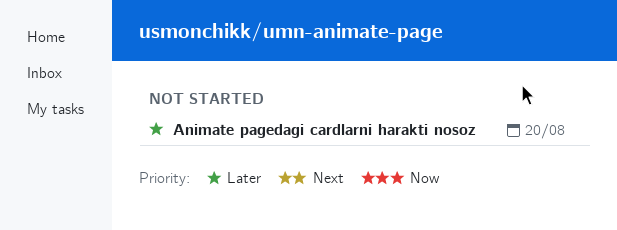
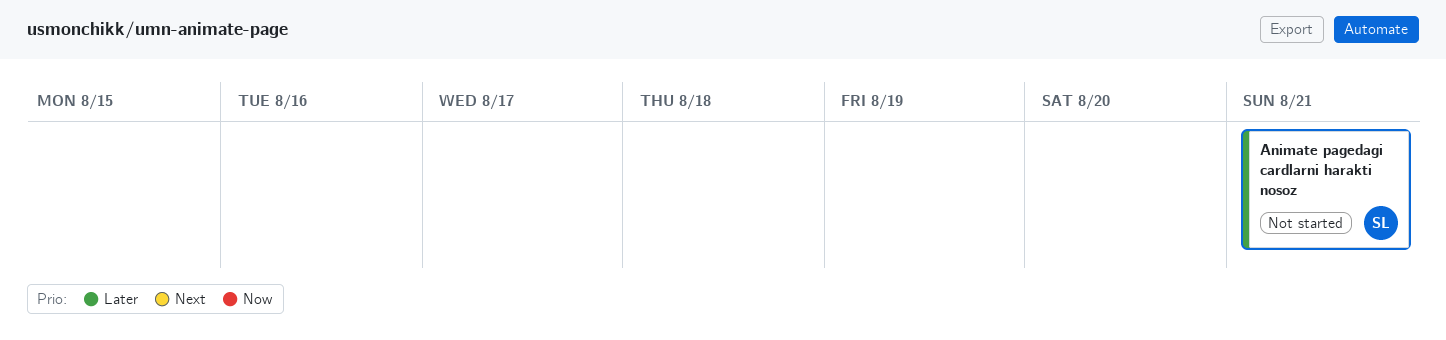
Animate pagedagi cardlarni harakti nosoz, due: Aug 20 -> Aug 21

